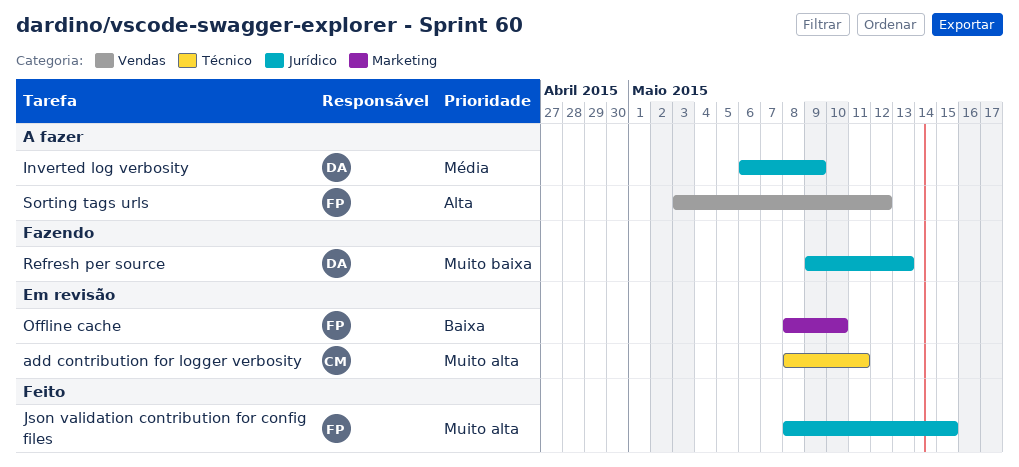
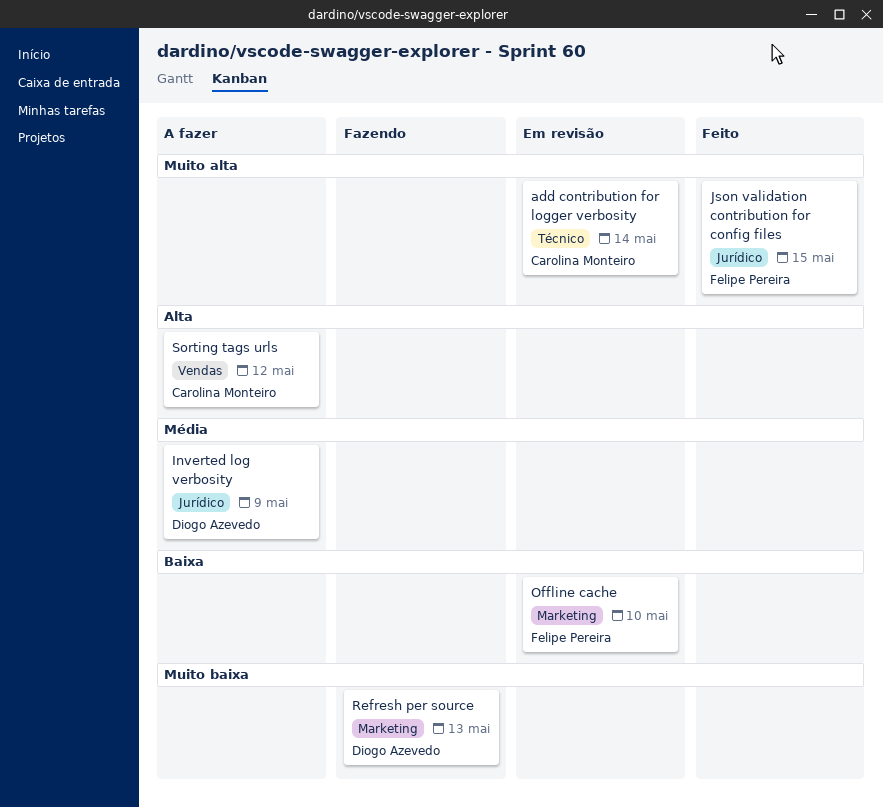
add contribution for logger verbosity, due: May 11 -> May 14
Refresh per source, label: Jurídico -> Marketing
Sorting tags urls, owner: Felipe Pereira -> Carolina Monteiro

